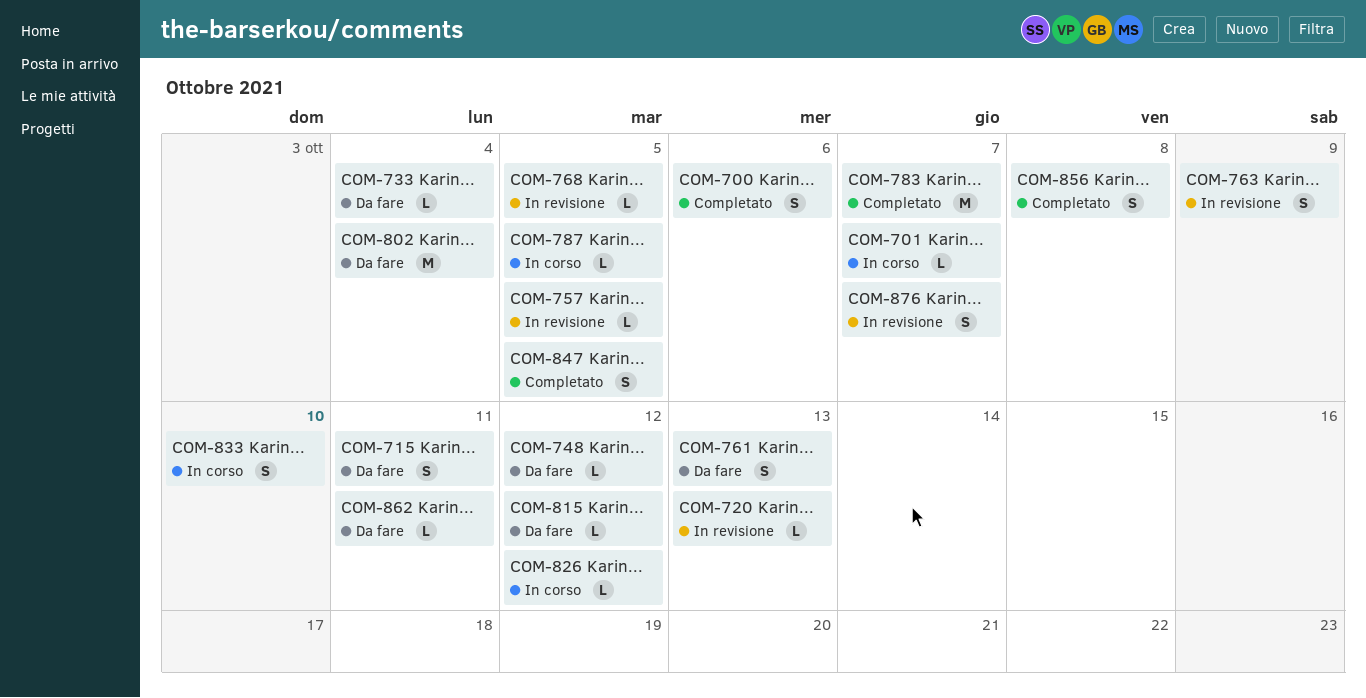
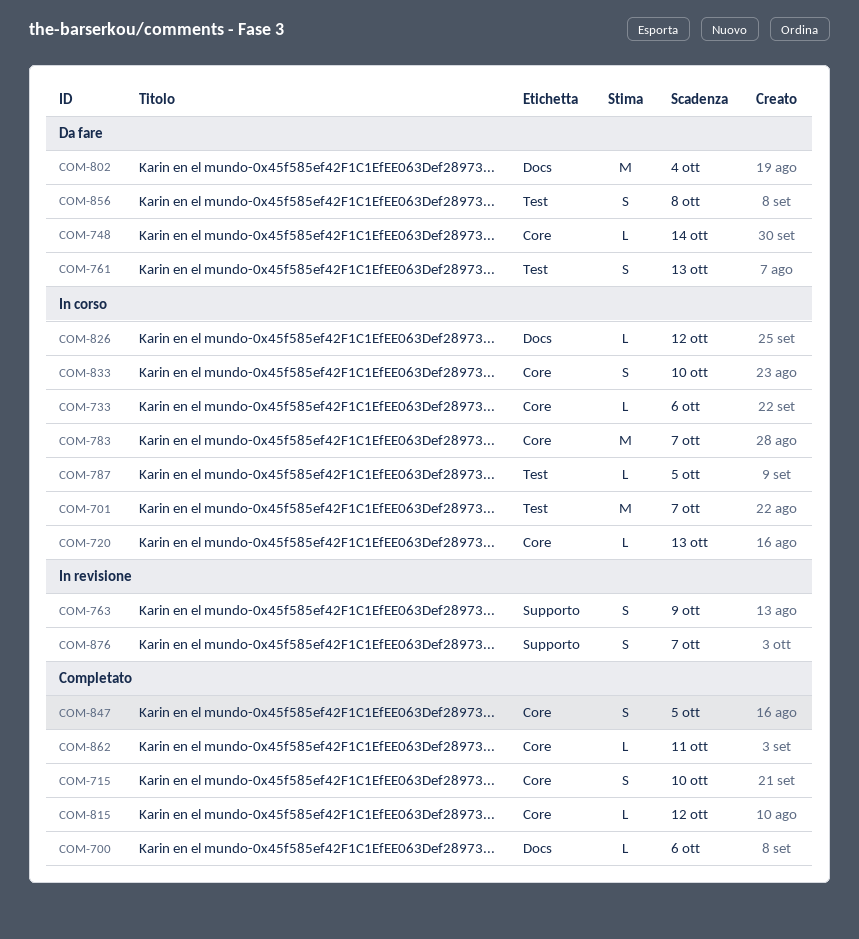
COM-700, estimate: S -> L
COM-701, estimate: L -> M
COM-715, status: Da fare -> Completato
COM-715, due: Oct 11 -> Oct 10
COM-720, status: In revisione -> In corso
COM-733, status: Da fare -> In corso
COM-733, due: Oct 4 -> Oct 6
COM-748, due: Oct 12 -> Oct 14
COM-757: present -> none
COM-768: present -> none
COM-783, status: Completato -> In corso
COM-815, status: Da fare -> Completato
COM-856, status: Completato -> Da fare
COM-862, status: Da fare -> Completato

